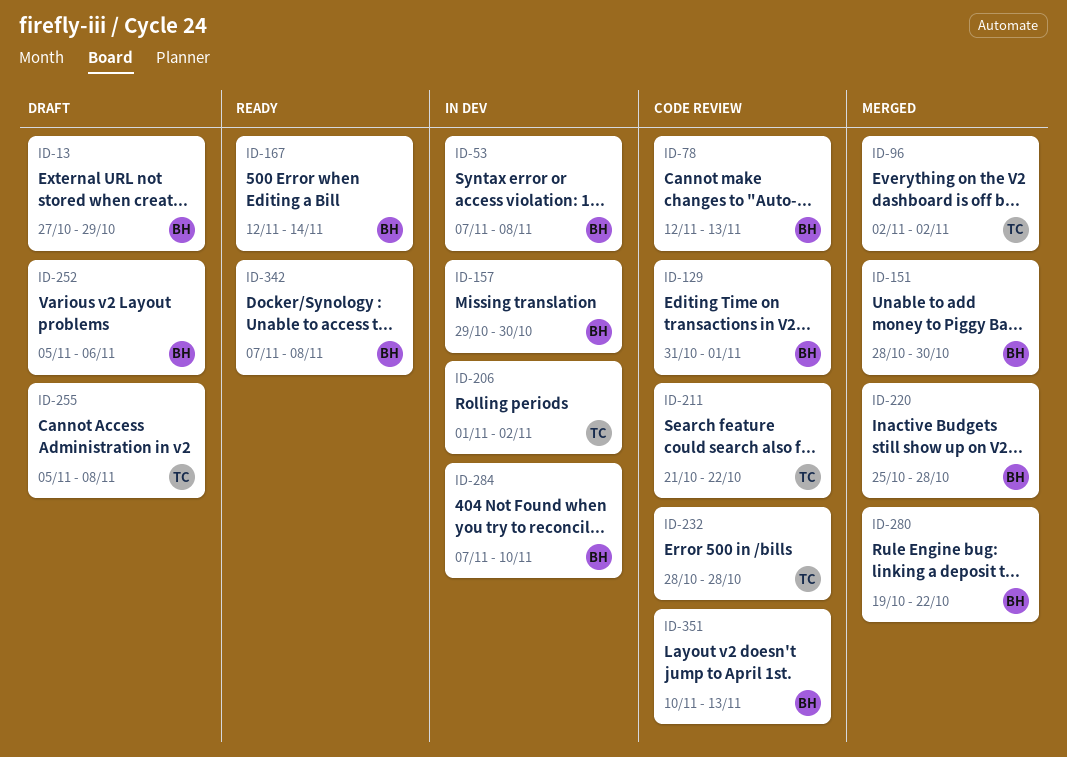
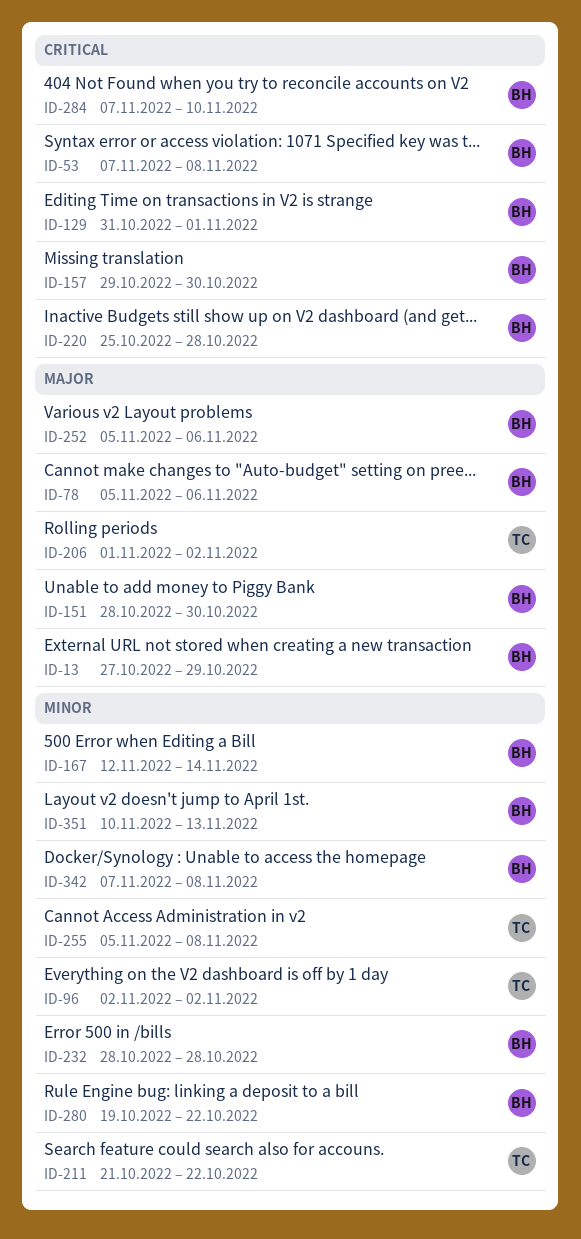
ID-78, start: Nov 12 -> Nov 5
ID-78, due: Nov 13 -> Nov 6
ID-232, owner: TC -> BH

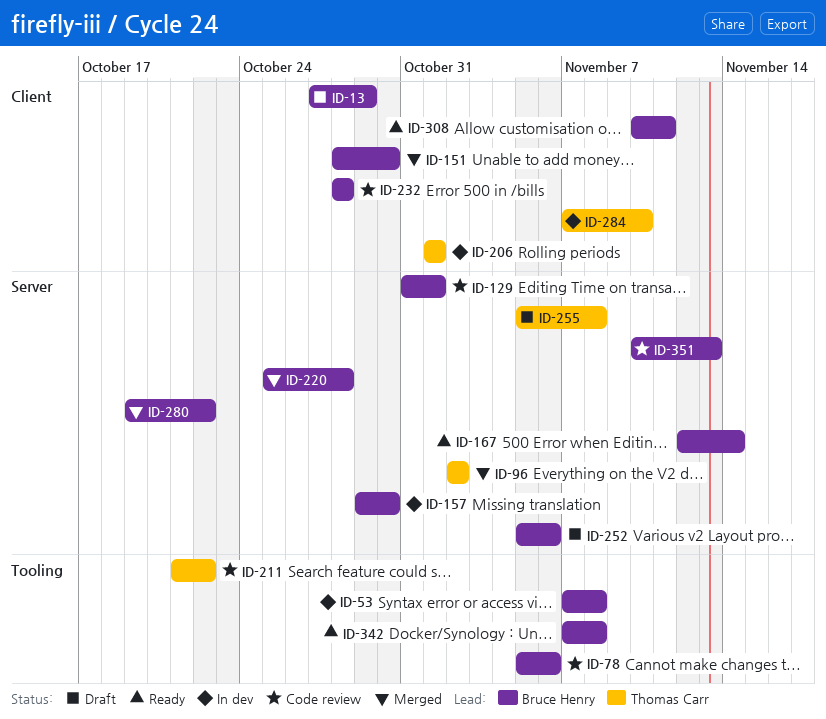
ID-206, due: Nov 2 -> Nov 1
ID-284, owner: Bruce Henry -> Thomas Carr
ID-308: none -> present

